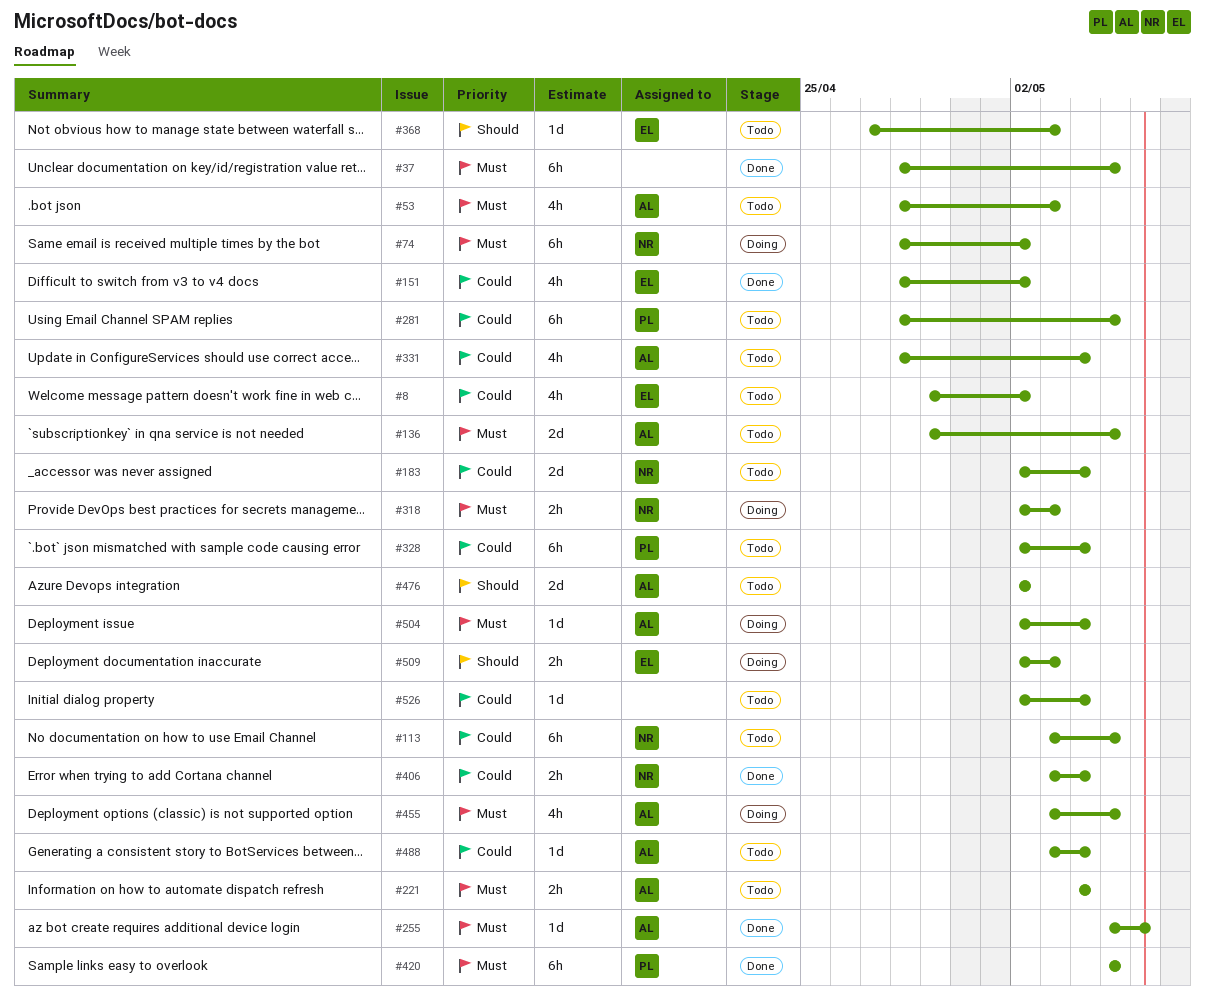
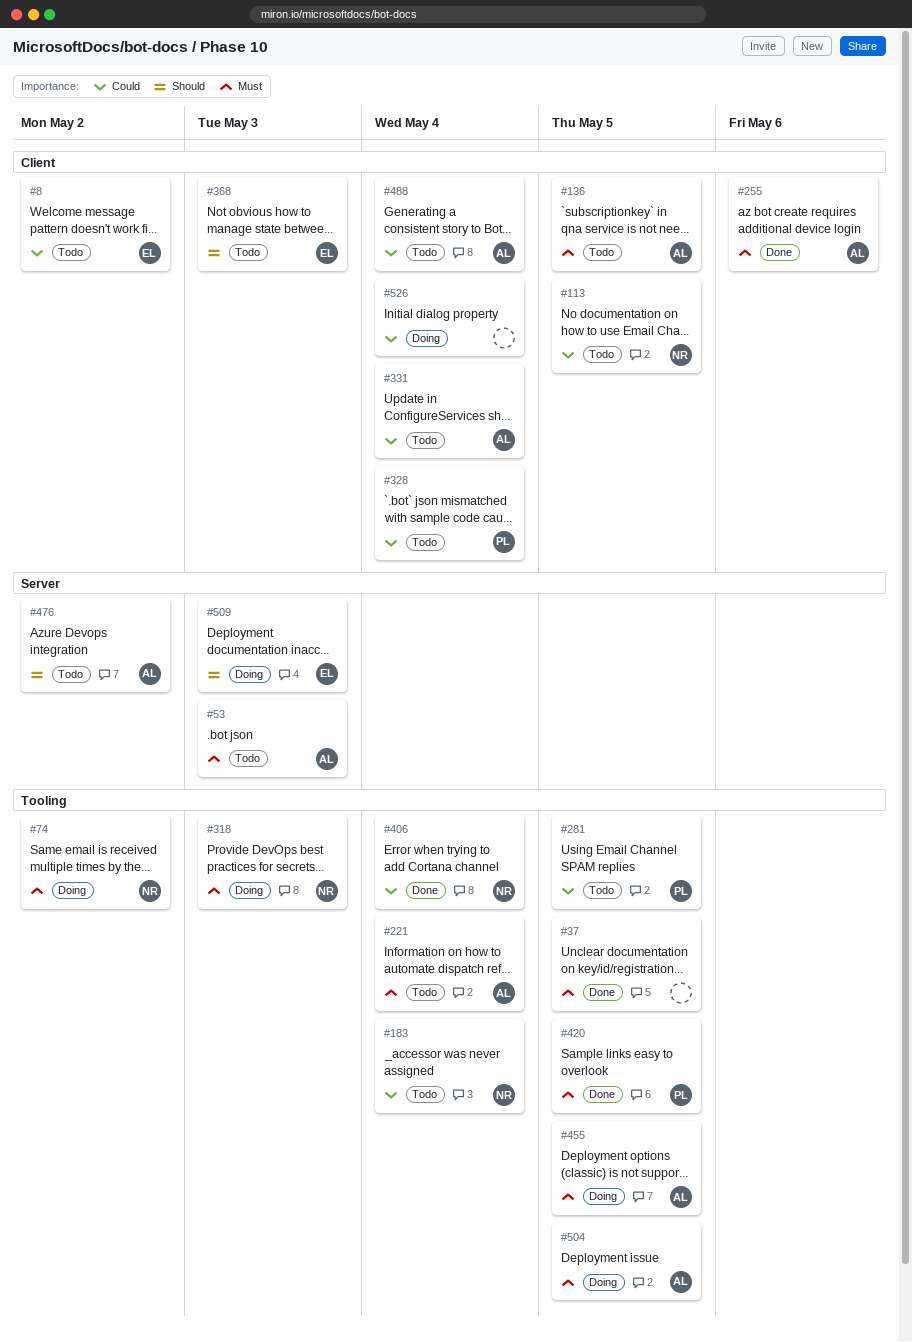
#151: present -> none
#504, due: May 4 -> May 5
#526, status: Todo -> Doing

